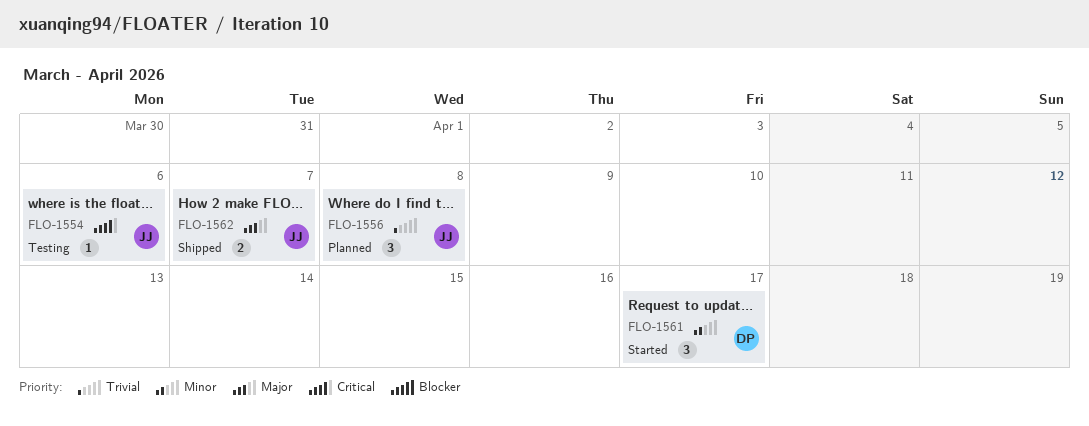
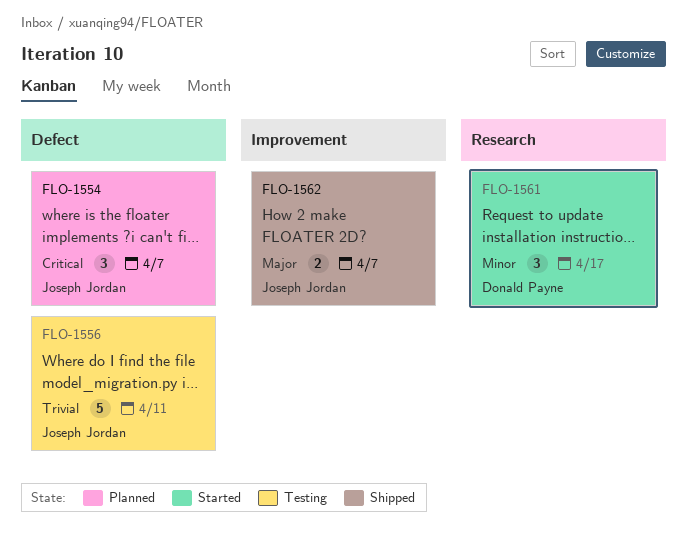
FLO-1554, status: Testing -> Planned
FLO-1554, estimate: 1 -> 3
FLO-1554, due: Apr 6 -> Apr 7
FLO-1556, status: Planned -> Testing
FLO-1556, estimate: 3 -> 5
FLO-1556, due: Apr 8 -> Apr 11

